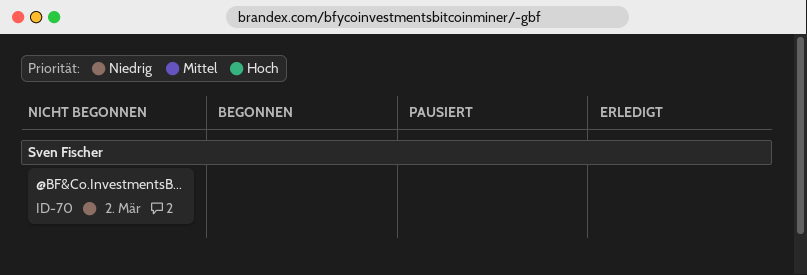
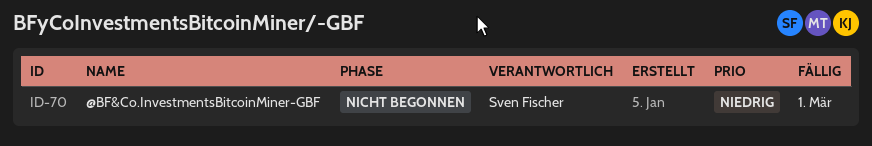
ID-70, due: Mar 2 -> Mar 1

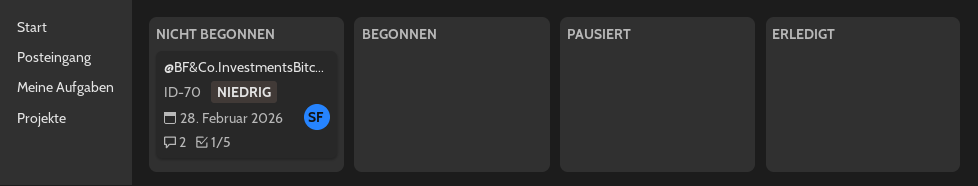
ID-70, due: Mar 1 -> Feb 28

